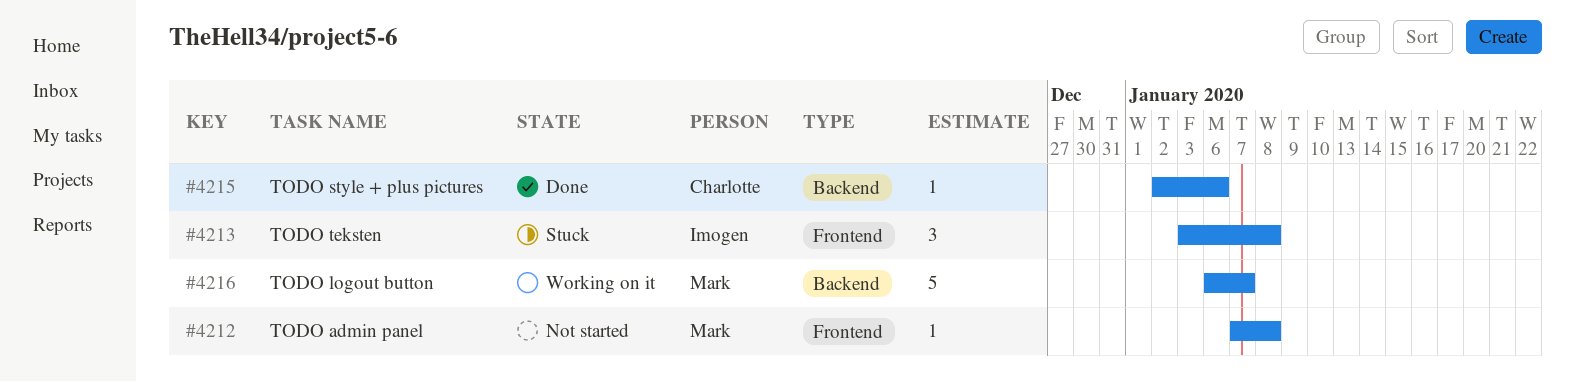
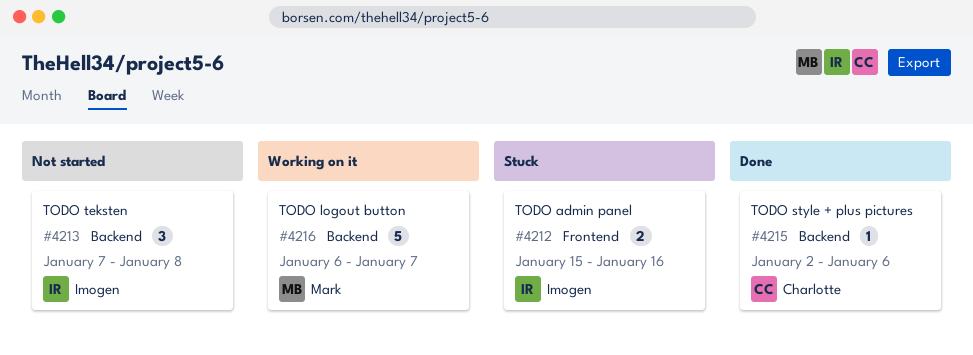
#4212, status: Not started -> Stuck
#4212, owner: Mark -> Imogen
#4212, estimate: 1 -> 2
#4212, start: Jan 7 -> Jan 15
#4212, due: Jan 8 -> Jan 16
#4213, status: Stuck -> Not started
#4213, label: Frontend -> Backend
#4213, start: Jan 3 -> Jan 7

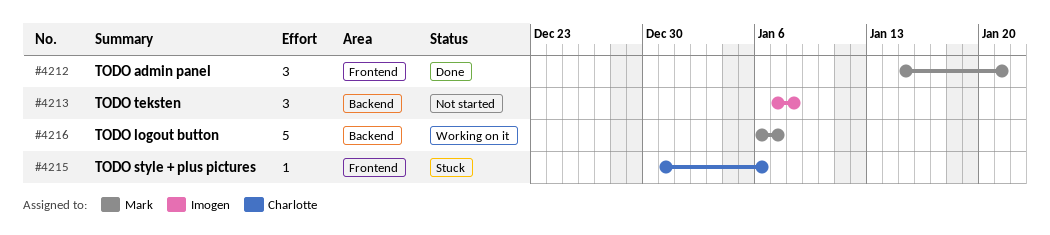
#4212, status: Stuck -> Done
#4212, owner: Imogen -> Mark
#4212, estimate: 2 -> 3
#4212, due: Jan 16 -> Jan 21
#4215, status: Done -> Stuck
#4215, label: Backend -> Frontend
#4215, start: Jan 2 -> Dec 31

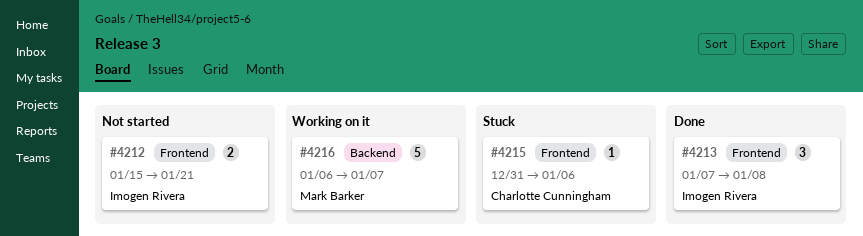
#4212, status: Done -> Not started
#4212, owner: Mark Barker -> Imogen Rivera
#4212, estimate: 3 -> 2
#4213, status: Not started -> Done
#4213, label: Backend -> Frontend

